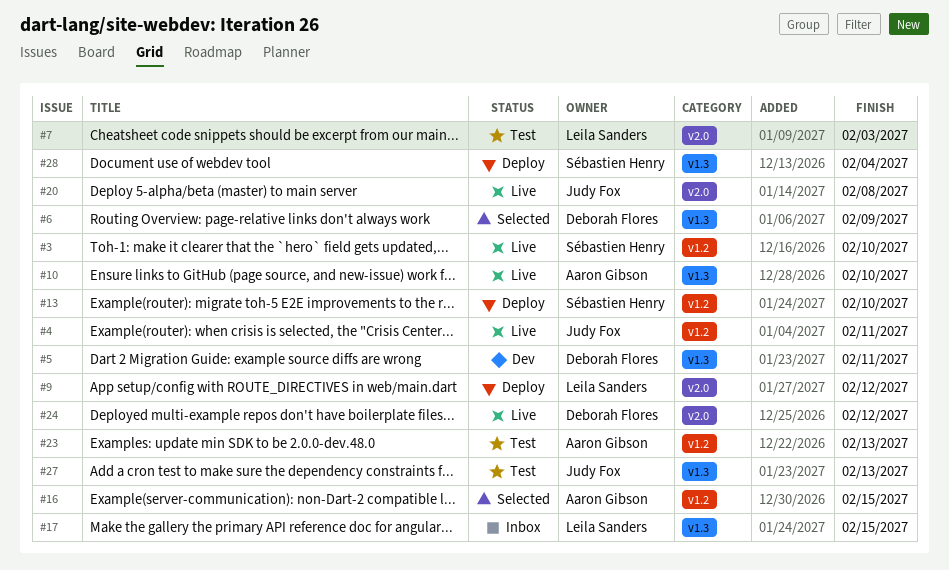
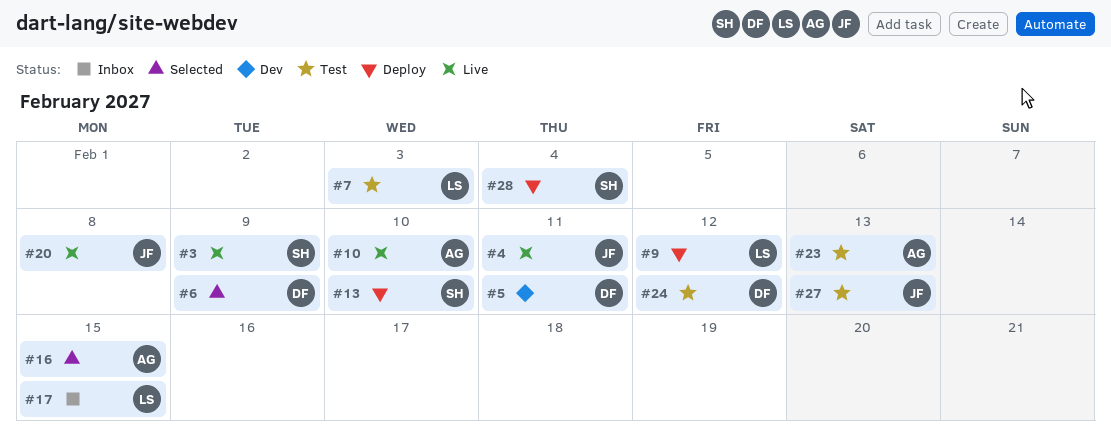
#3, due: Feb 10 -> Feb 9
#24, status: Live -> Test

